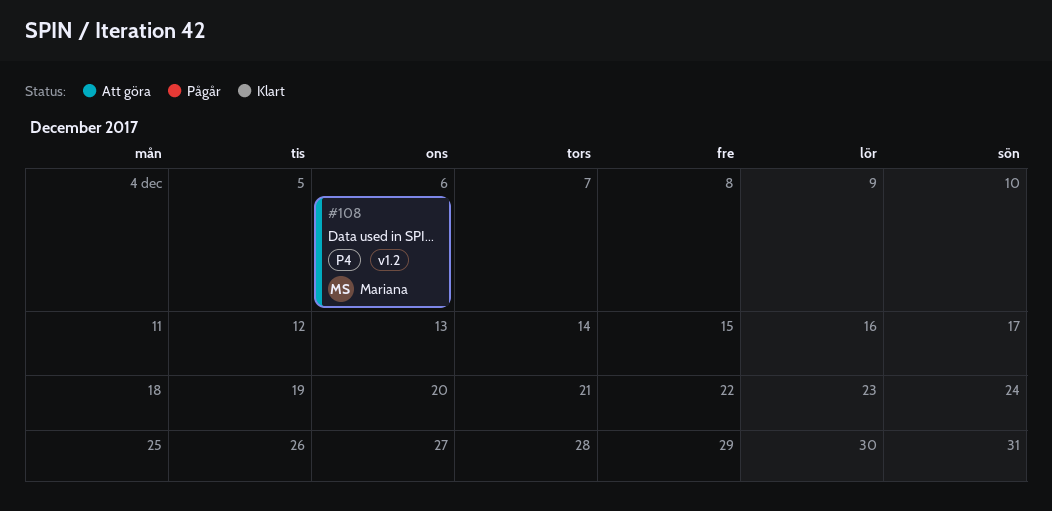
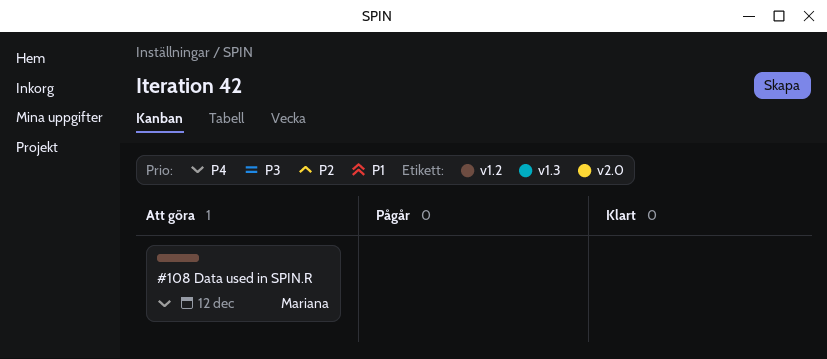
#108, due: Dec 6 -> Dec 12

